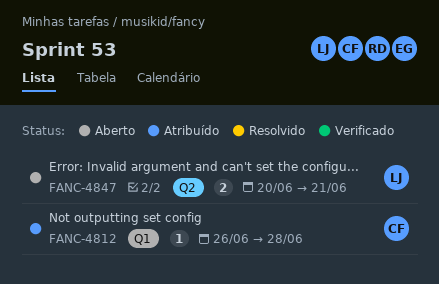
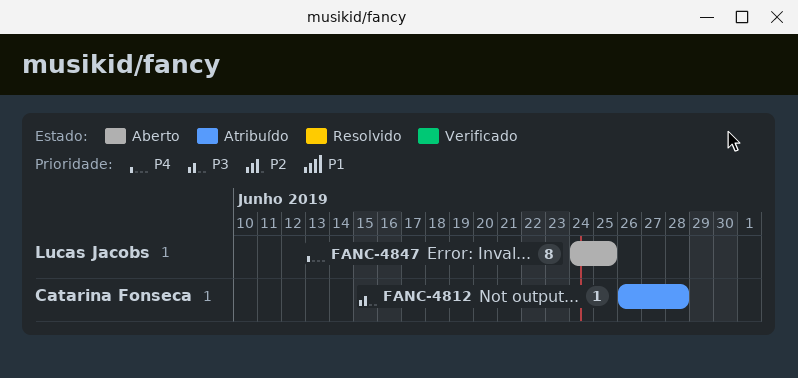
FANC-4847, estimate: 2 -> 8
FANC-4847, start: Jun 20 -> Jun 24
FANC-4847, due: Jun 21 -> Jun 25

